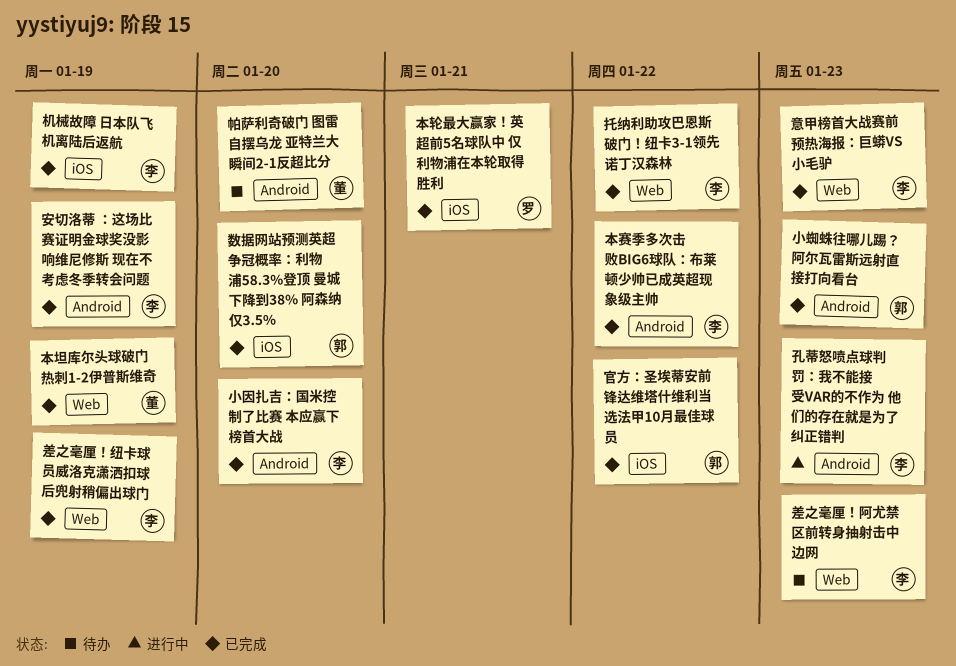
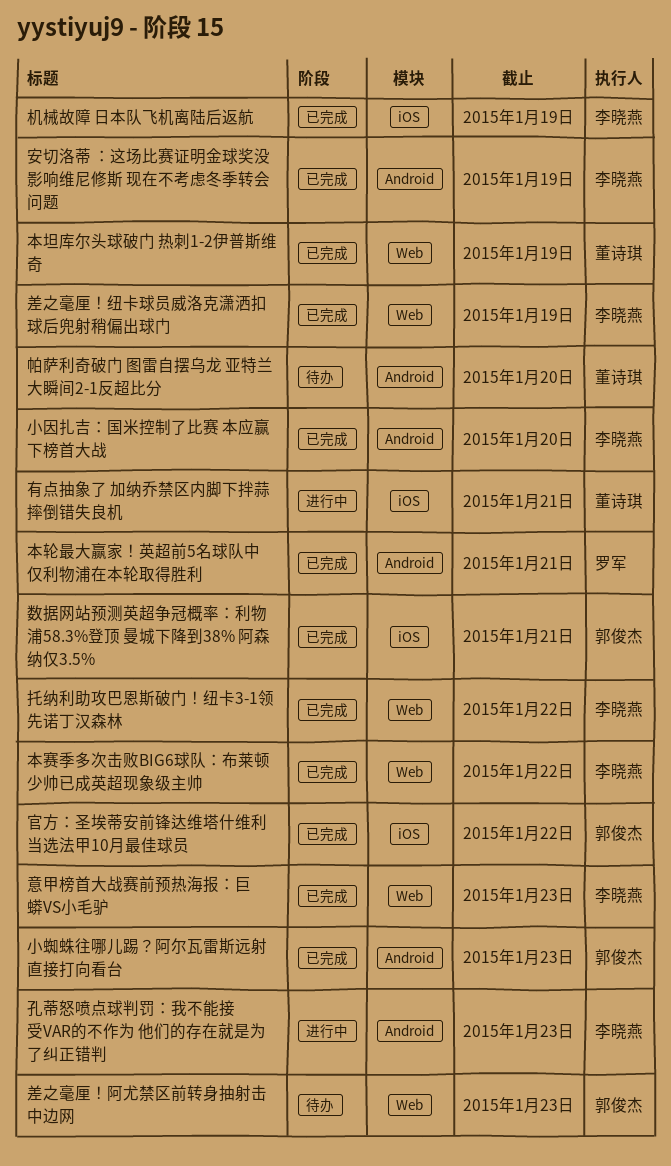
差之毫厘！阿尤禁区前转身抽射击中边网, owner: 李晓燕 -> 郭俊杰
数据网站预测英超争冠概率：利物浦58.3%登顶 曼城下降到38% 阿森纳仅3.5%, due: Jan 20 -> Jan 21
有点抽象了 加纳乔禁区内脚下拌蒜摔倒错失良机: none -> present
本赛季多次击败BIG6球队：布莱顿少帅已成英超现象级主帅, label: Android -> Web
本轮最大赢家！英超前5名球队中 仅利物浦在本轮取得胜利, label: iOS -> Android

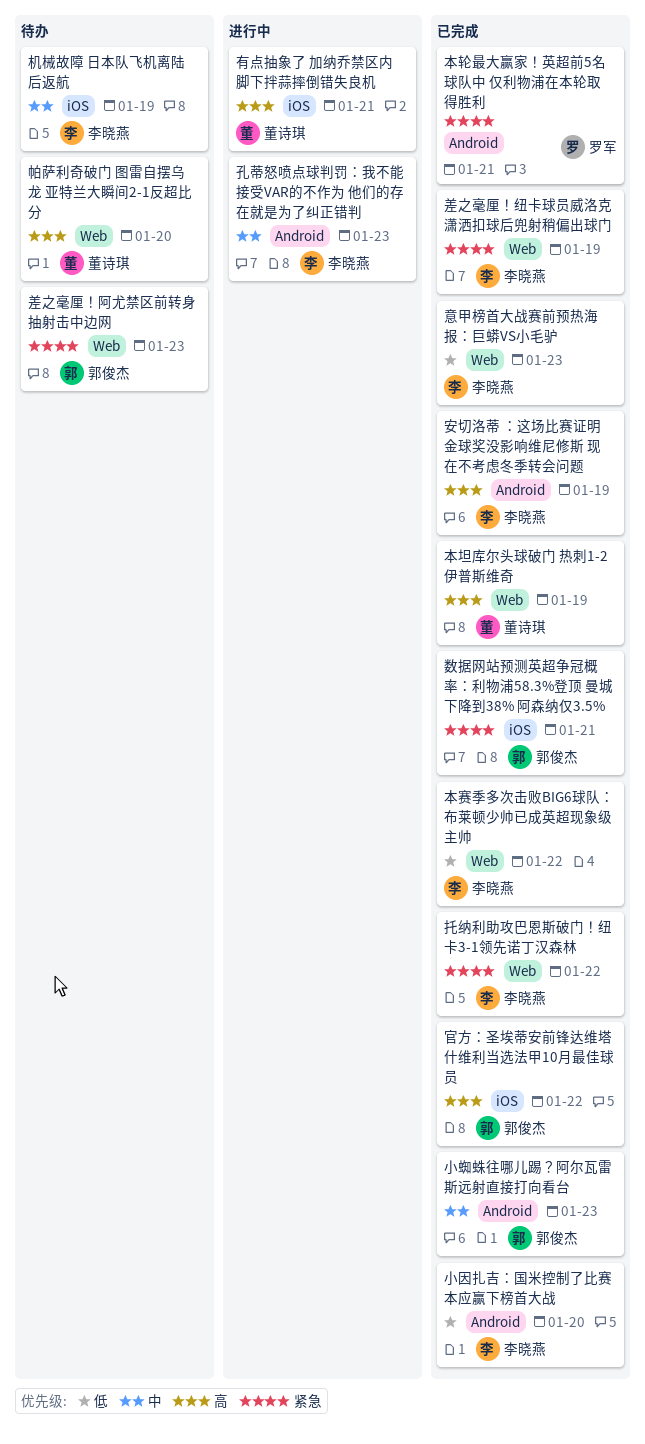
帕萨利奇破门 图雷自摆乌龙 亚特兰大瞬间2-1反超比分, label: Android -> Web
机械故障 日本队飞机离陆后返航, status: 已完成 -> 待办

